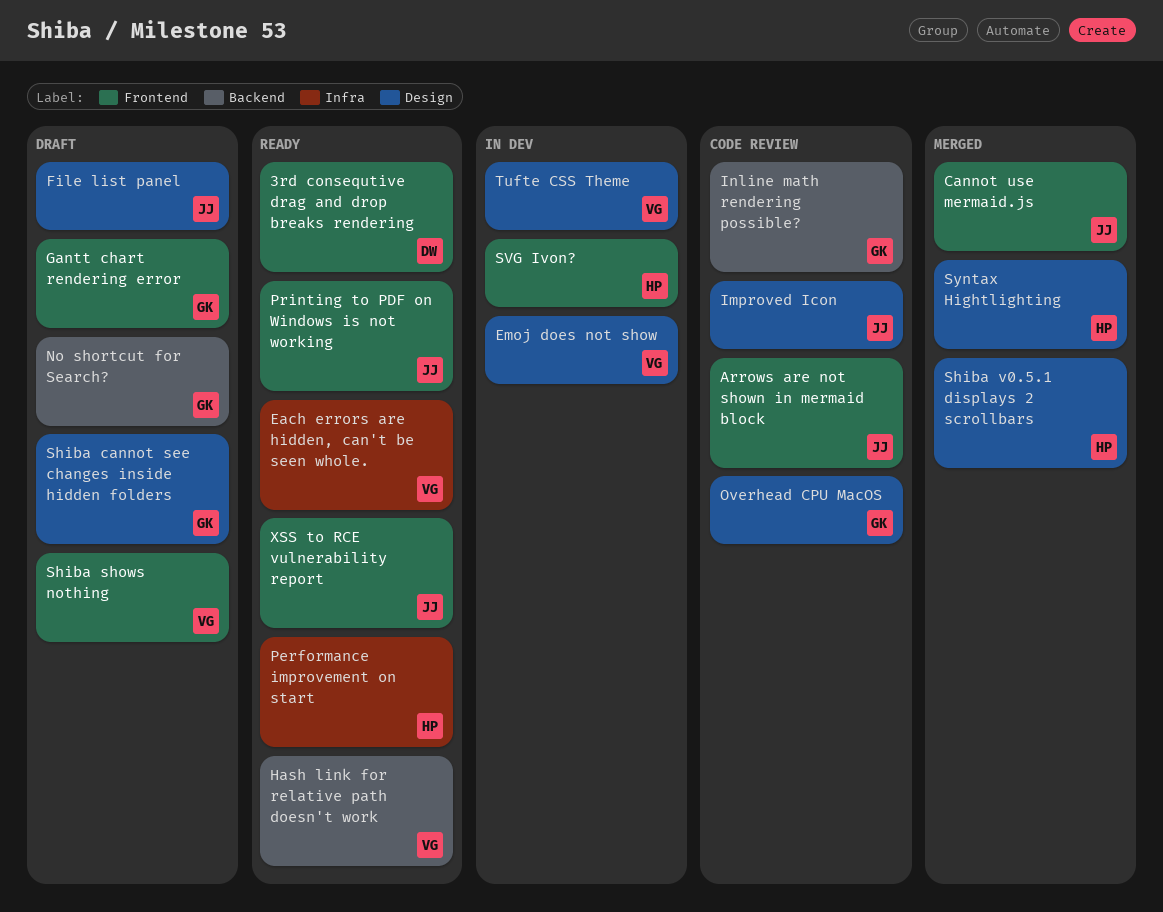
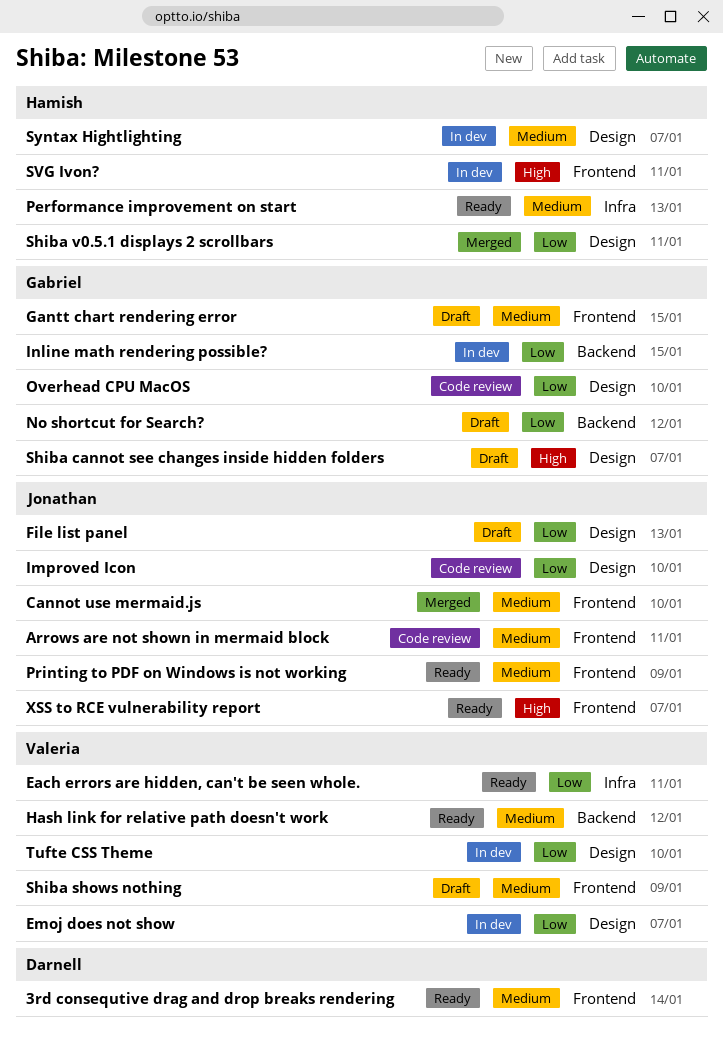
Inline math rendering possible?, status: Code review -> In dev
Syntax Hightlighting, status: Merged -> In dev

